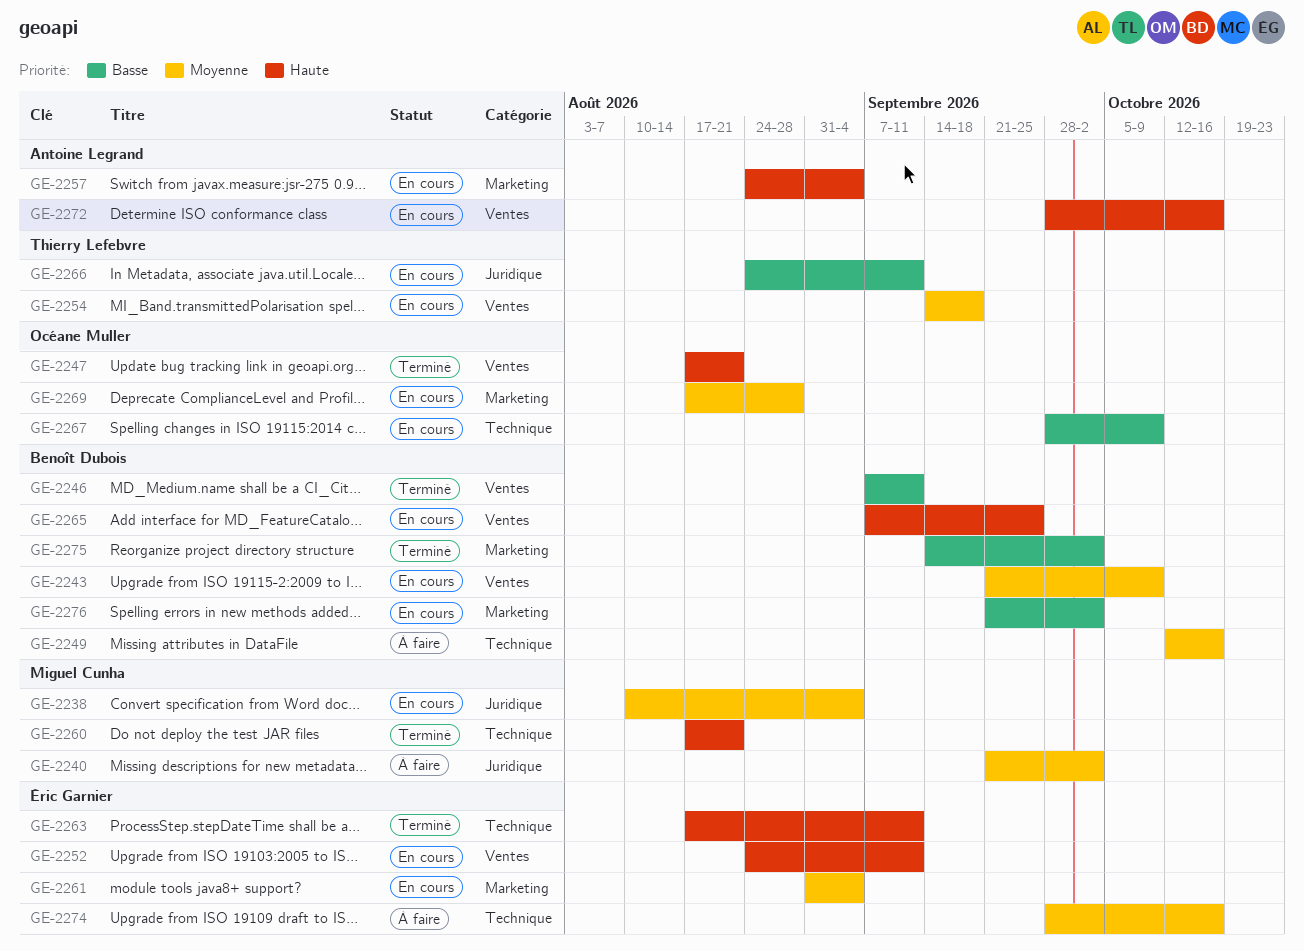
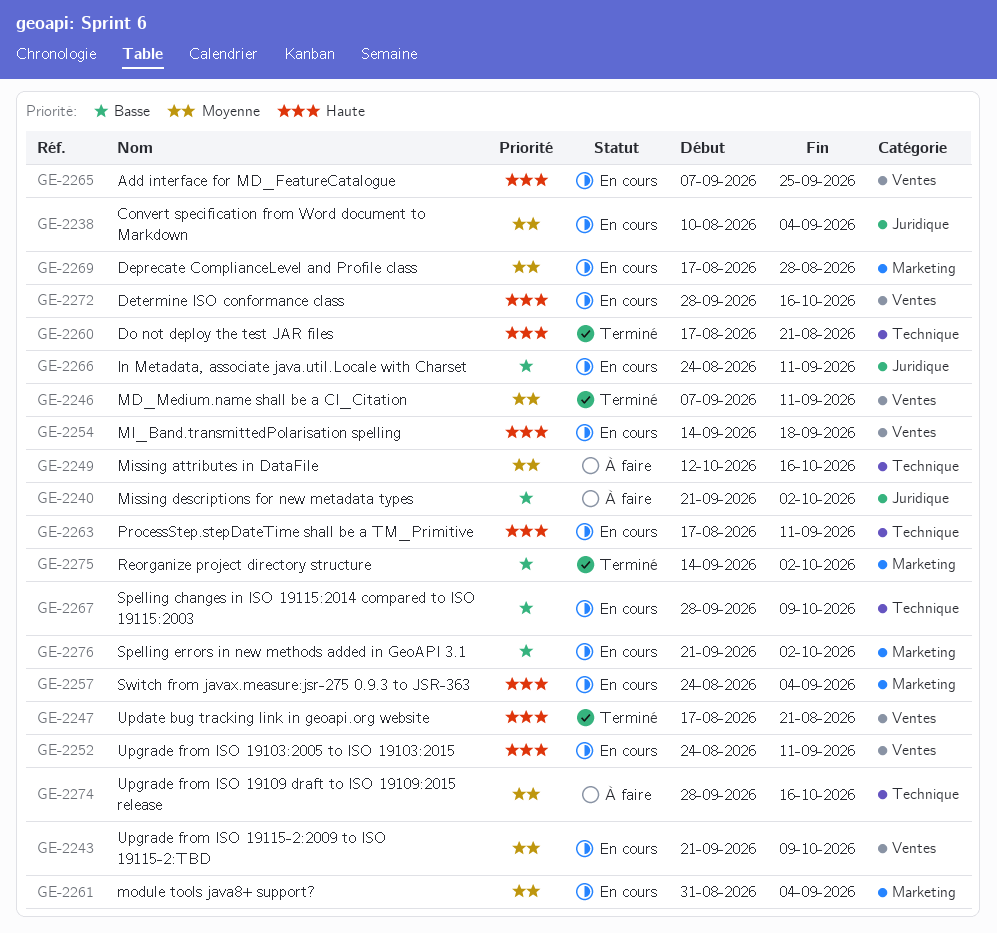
GE-2240, priority: Moyenne -> Basse
GE-2246, priority: Basse -> Moyenne
GE-2254, priority: Moyenne -> Haute
GE-2263, status: Terminé -> En cours

